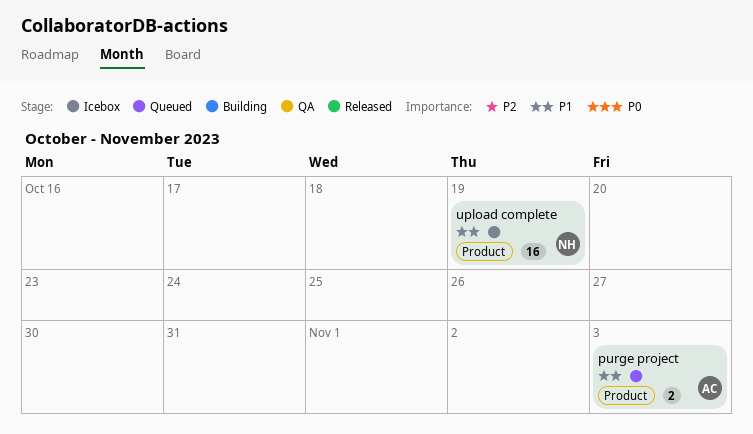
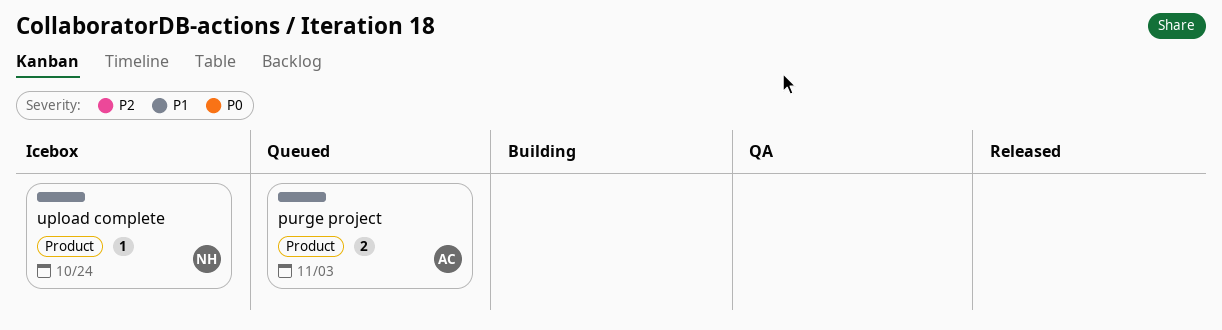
upload complete, estimate: 16 -> 1
upload complete, due: Oct 19 -> Oct 24

